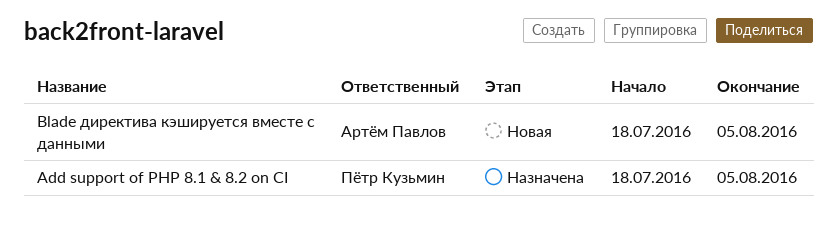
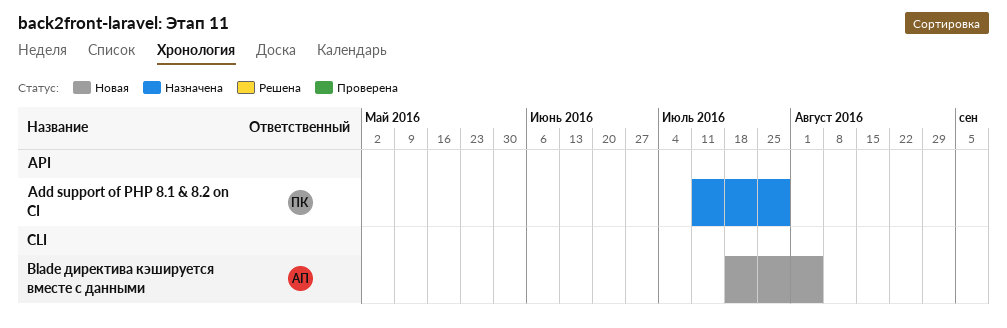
Add support of PHP 8.1 & 8.2 on CI, start: Jul 18 -> Jul 11
Add support of PHP 8.1 & 8.2 on CI, due: Aug 5 -> Jul 29

